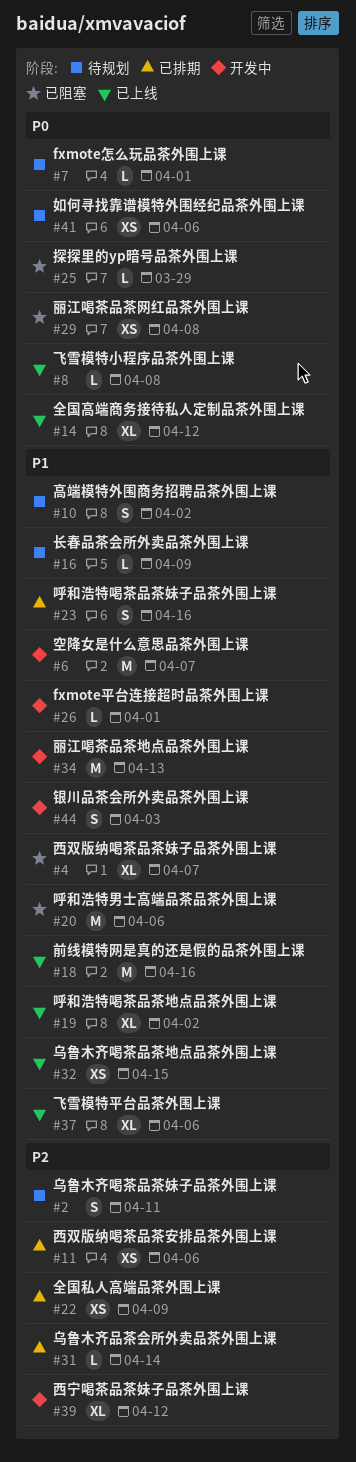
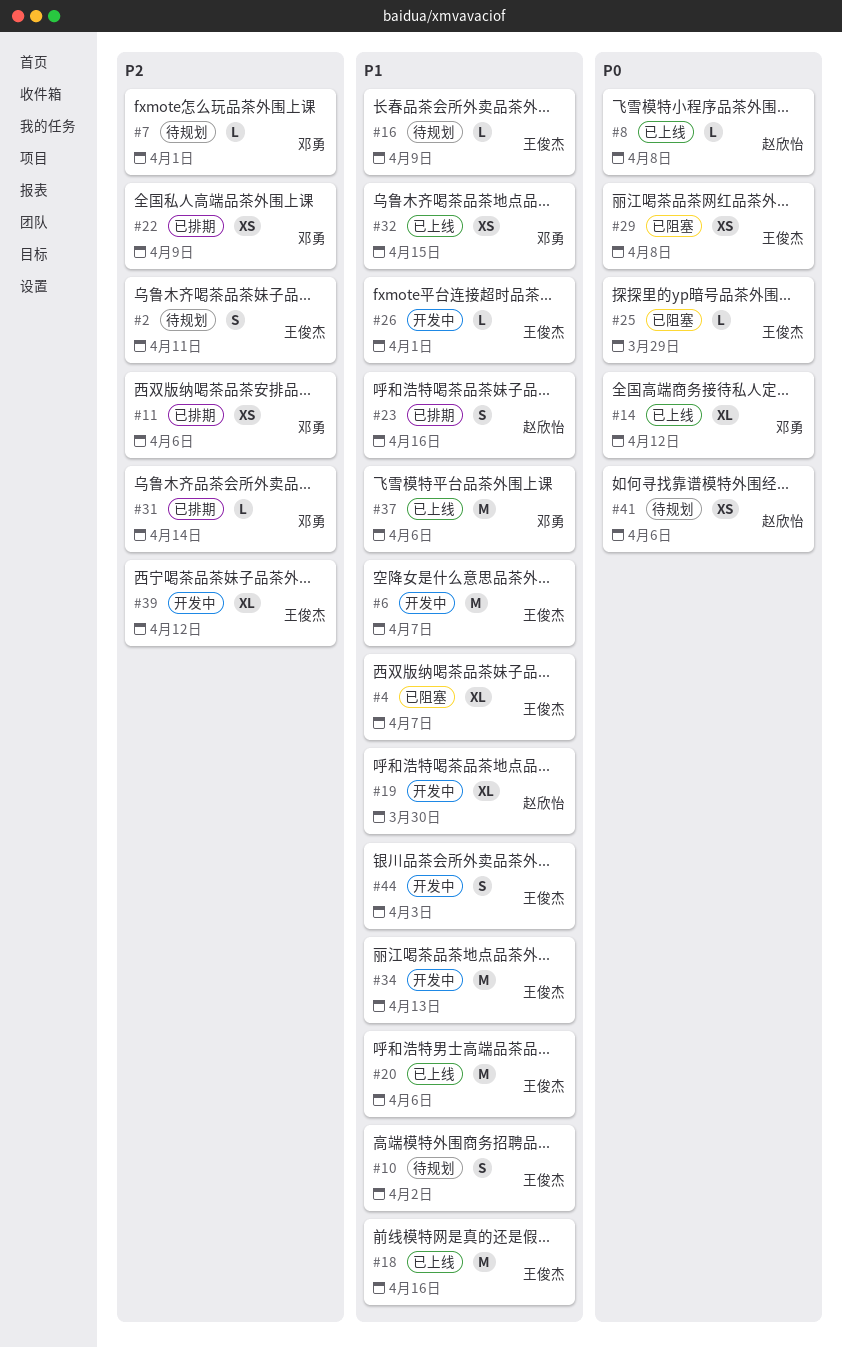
#7, priority: P0 -> P2
#19, status: 已上线 -> 开发中
#19, due: Apr 2 -> Mar 30
#20, status: 已阻塞 -> 已上线
#37, estimate: XL -> M

